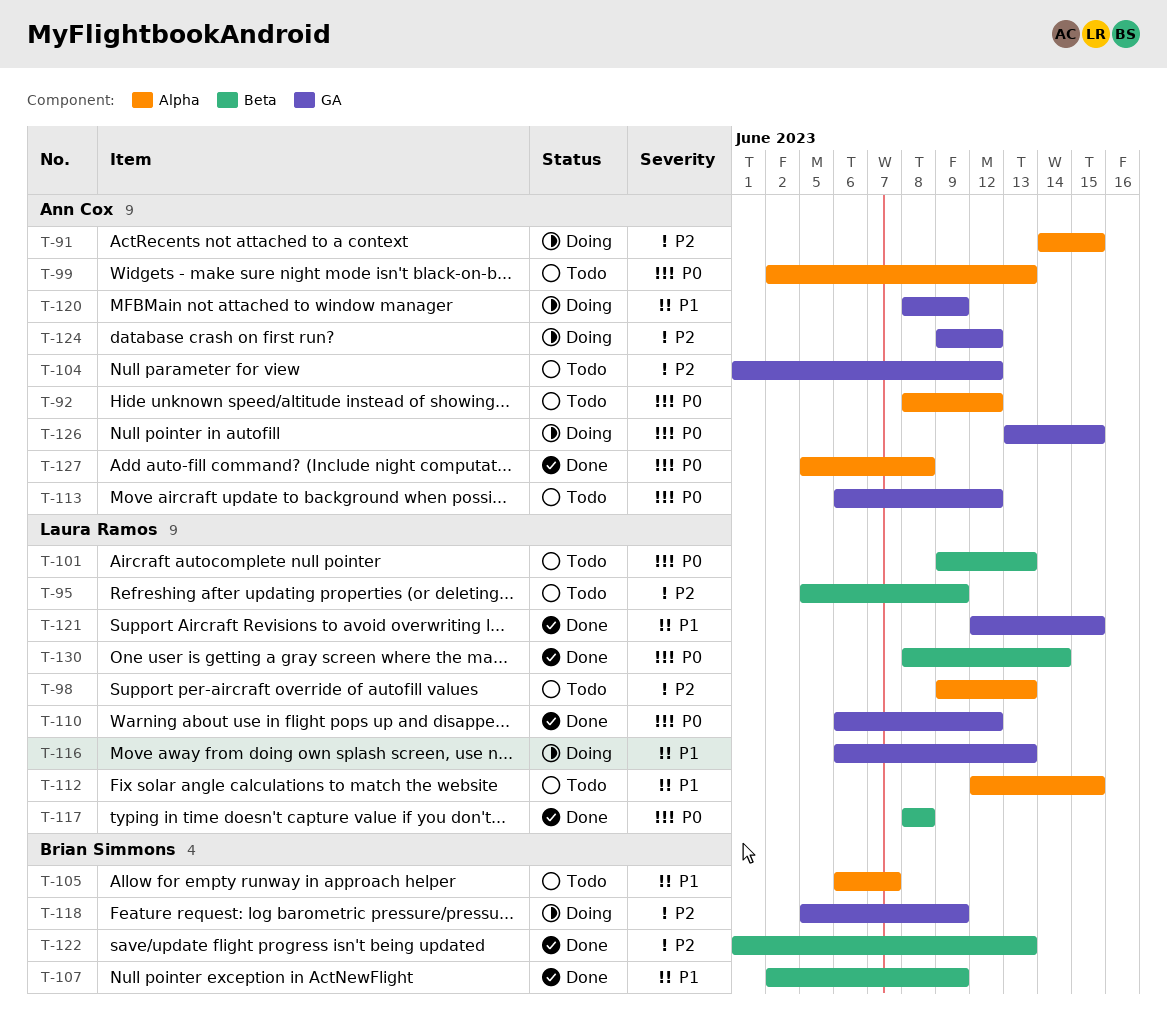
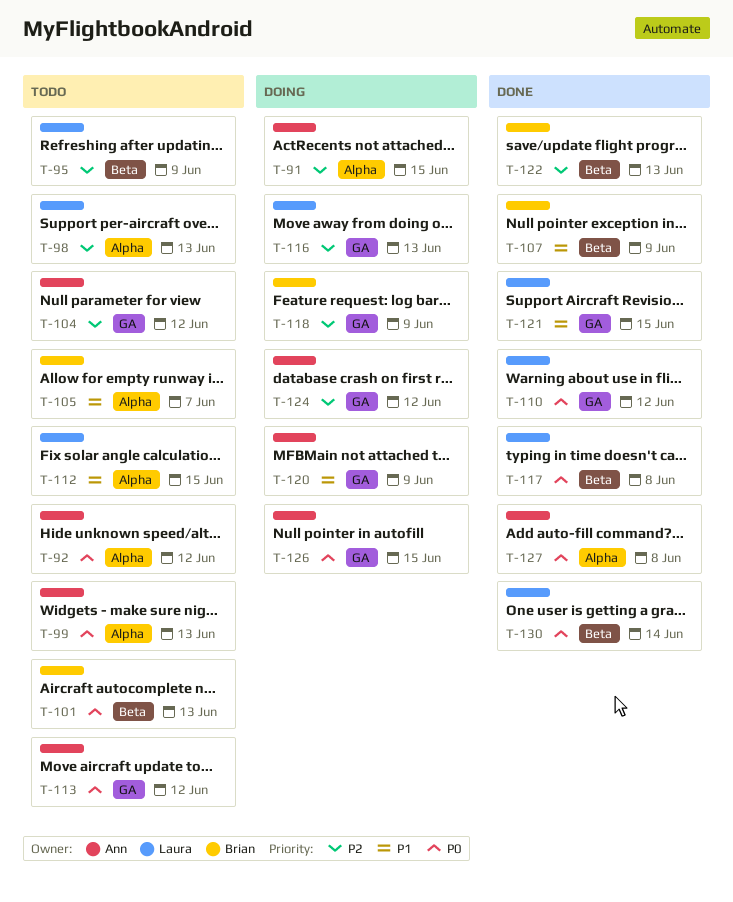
T-101, owner: Laura Ramos -> Brian Simmons
T-116, priority: P1 -> P2

